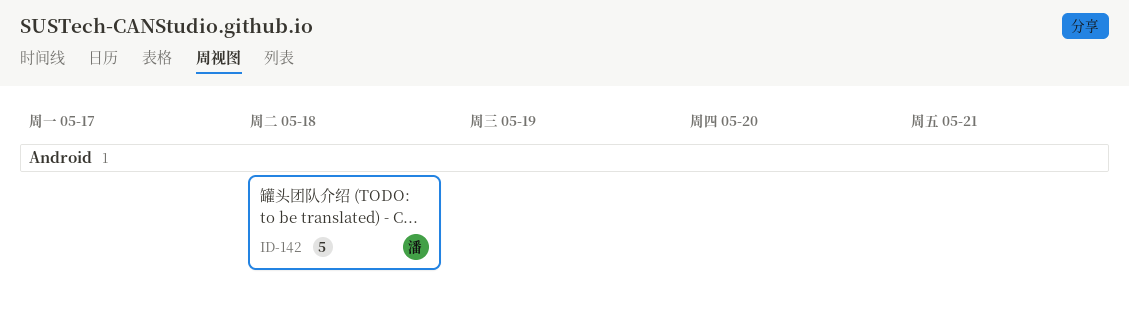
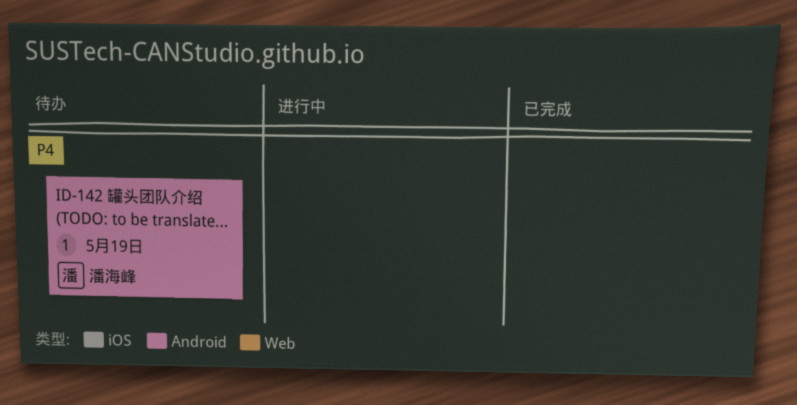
ID-142, estimate: 5 -> 1
ID-142, due: May 18 -> May 19

